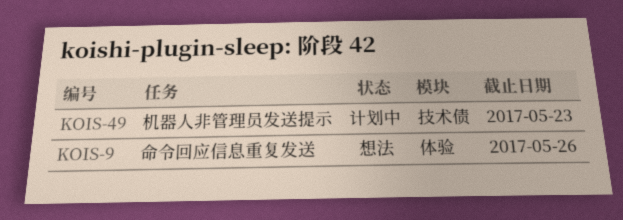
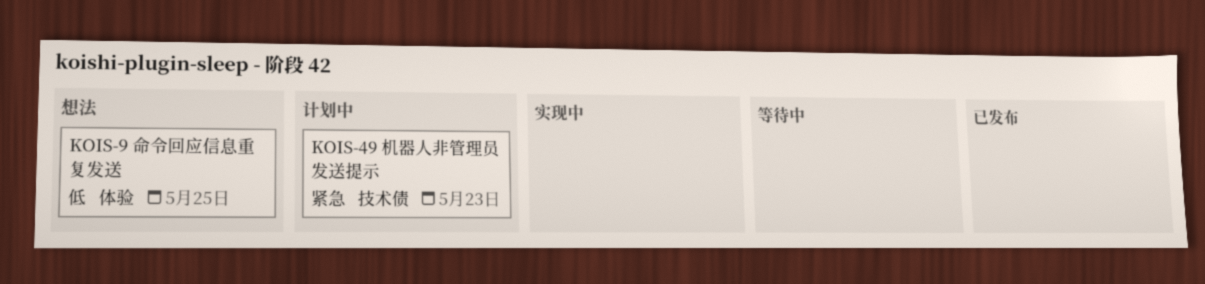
KOIS-9, due: May 26 -> May 25

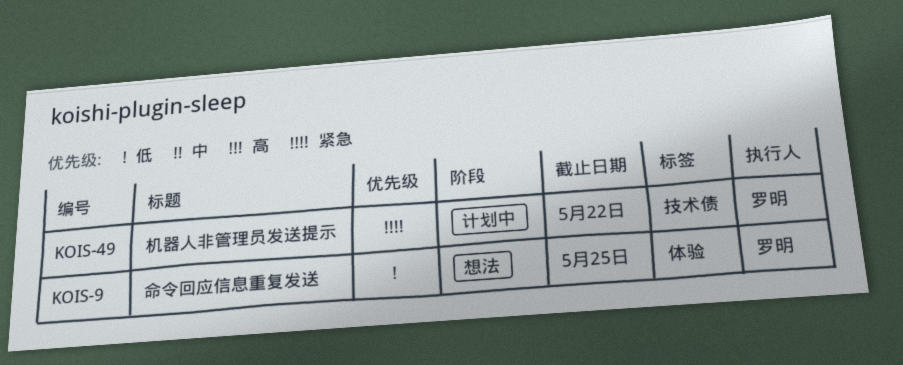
KOIS-49, due: May 23 -> May 22

